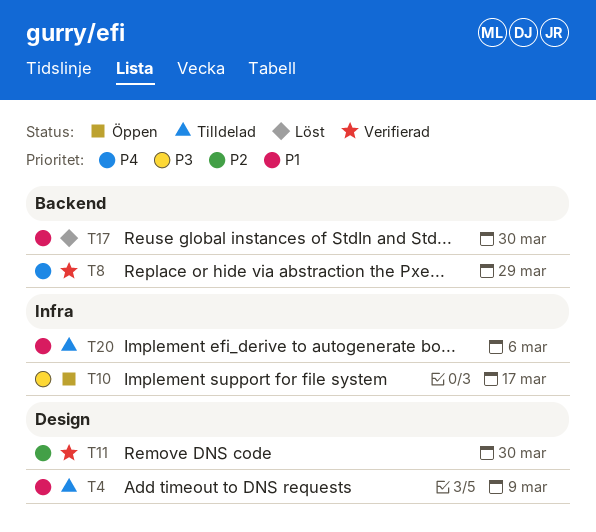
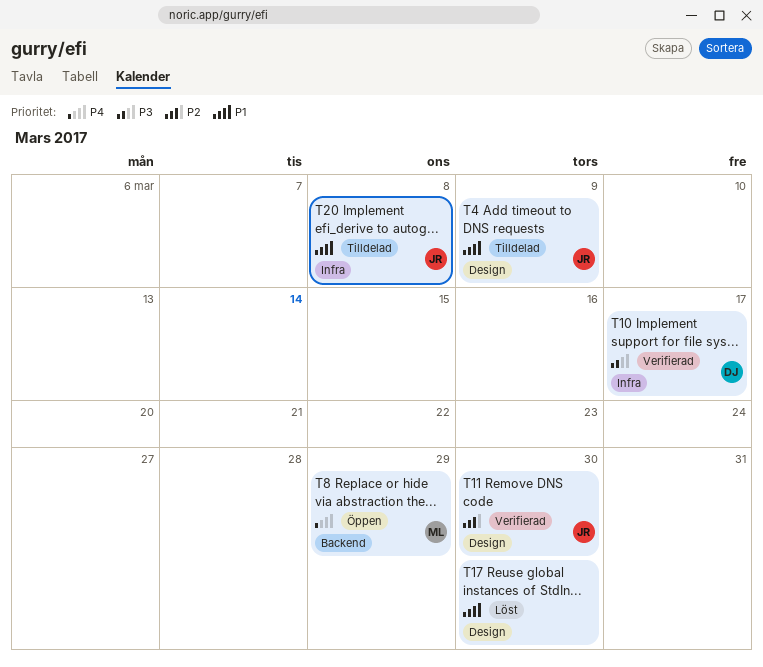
T8, status: Verifierad -> Öppen
T10, status: Öppen -> Verifierad
T17, label: Backend -> Design
T20, due: Mar 6 -> Mar 8

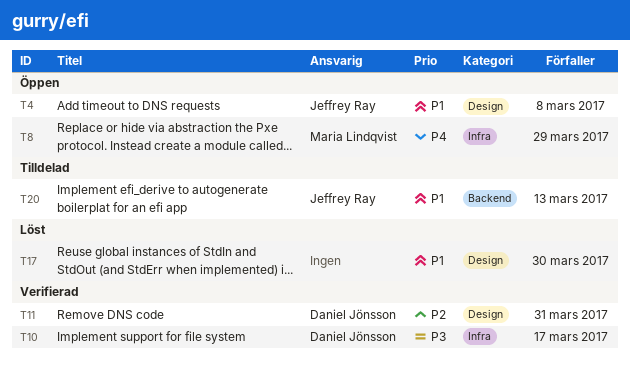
T4, status: Tilldelad -> Öppen
T4, due: Mar 9 -> Mar 8
T8, label: Backend -> Infra
T11, owner: Jeffrey Ray -> Daniel Jönsson
T11, due: Mar 30 -> Mar 31
T20, label: Infra -> Backend
T20, due: Mar 8 -> Mar 13

